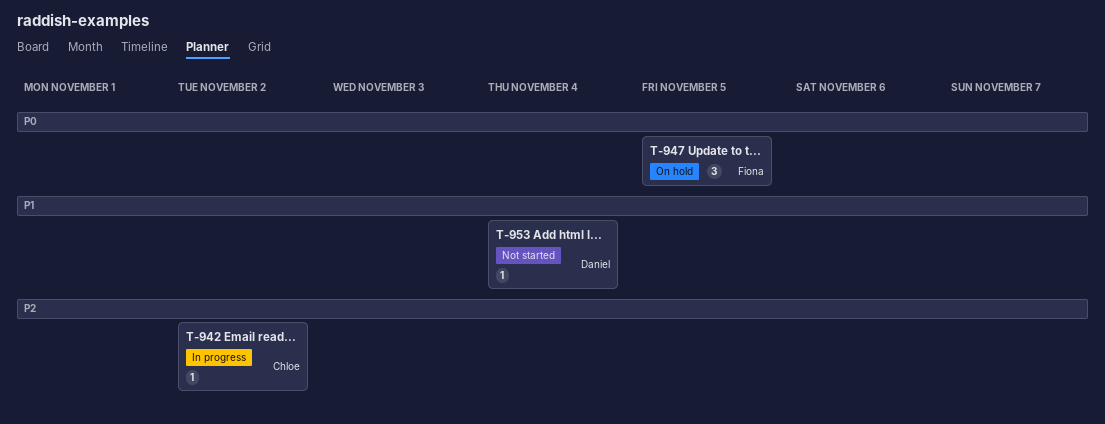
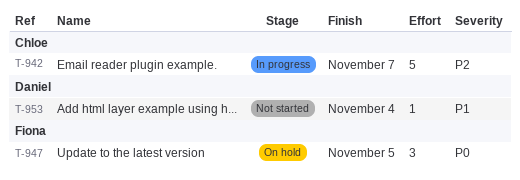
T-942, estimate: 1 -> 5
T-942, due: Nov 2 -> Nov 7

